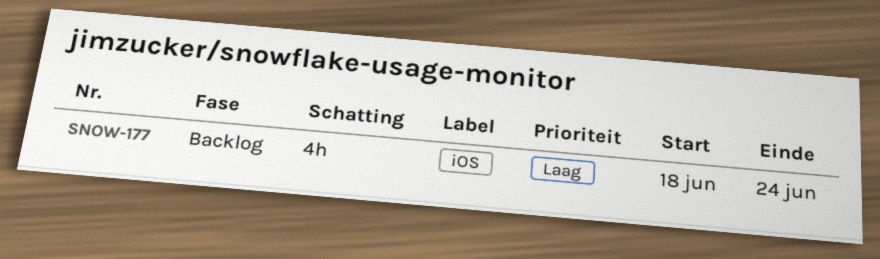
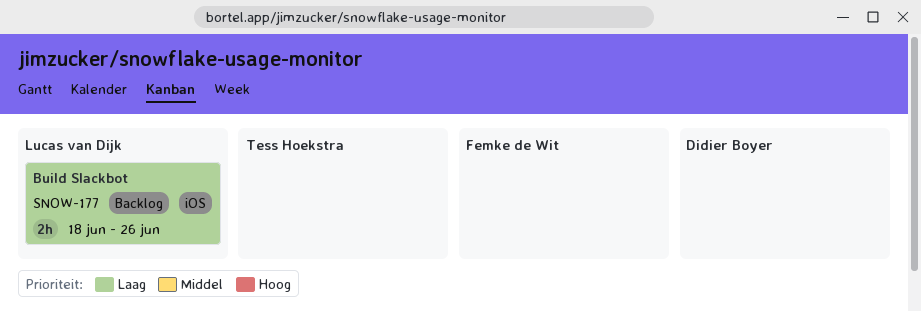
SNOW-177, estimate: 4h -> 2h
SNOW-177, due: Jun 24 -> Jun 26

